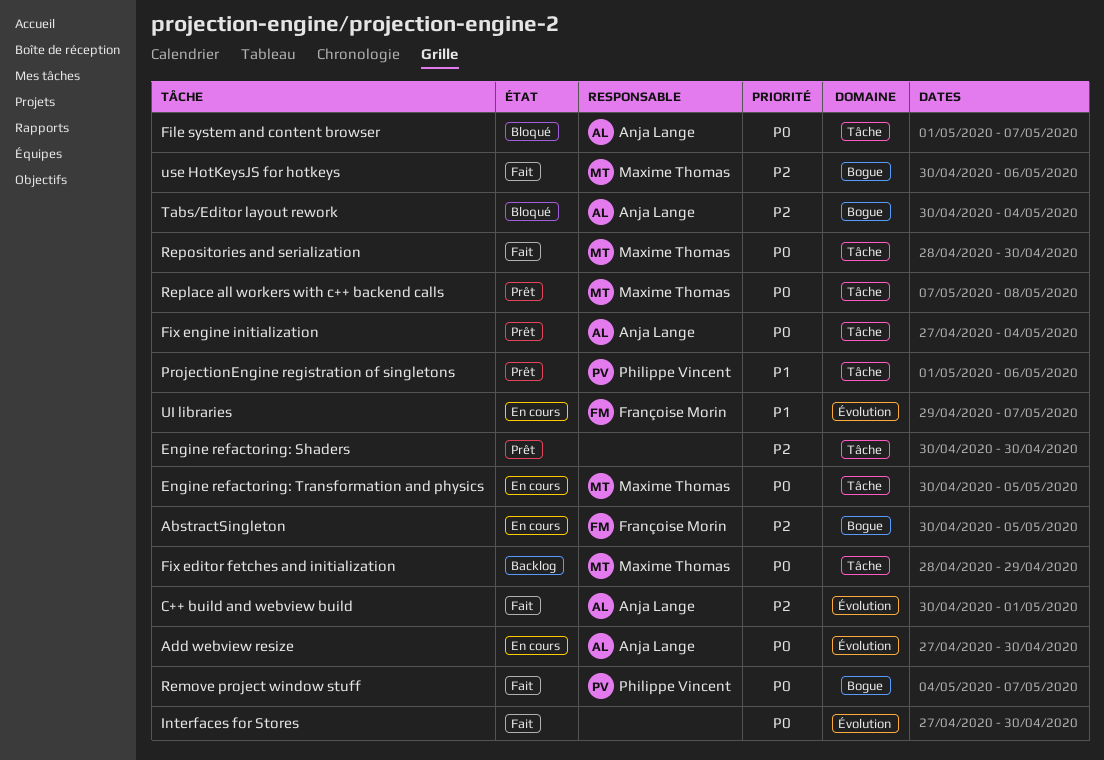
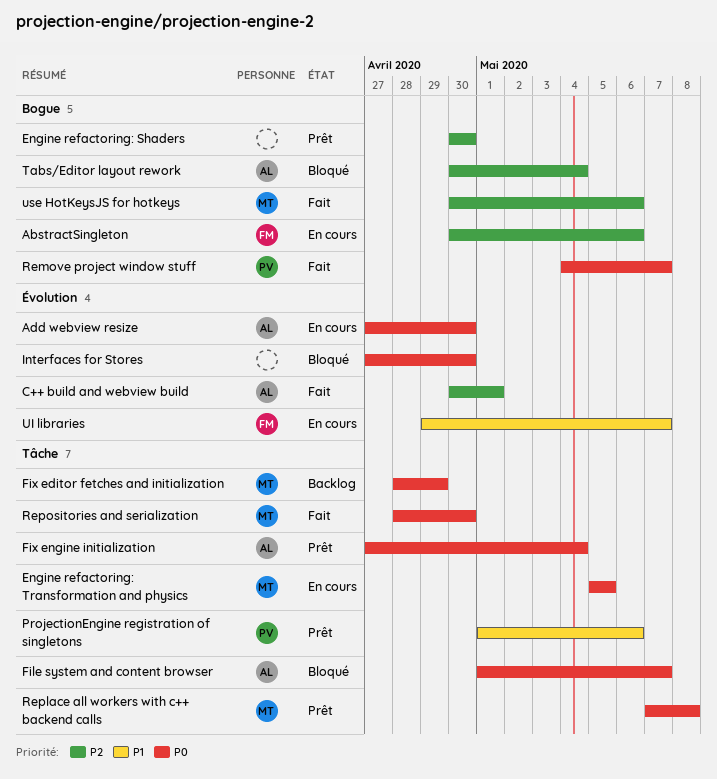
AbstractSingleton, due: May 5 -> May 6
Engine refactoring: Shaders, label: Tâche -> Bogue
Engine refactoring: Transformation and physics, start: Apr 30 -> May 5
Interfaces for Stores, status: Fait -> Bloqué

